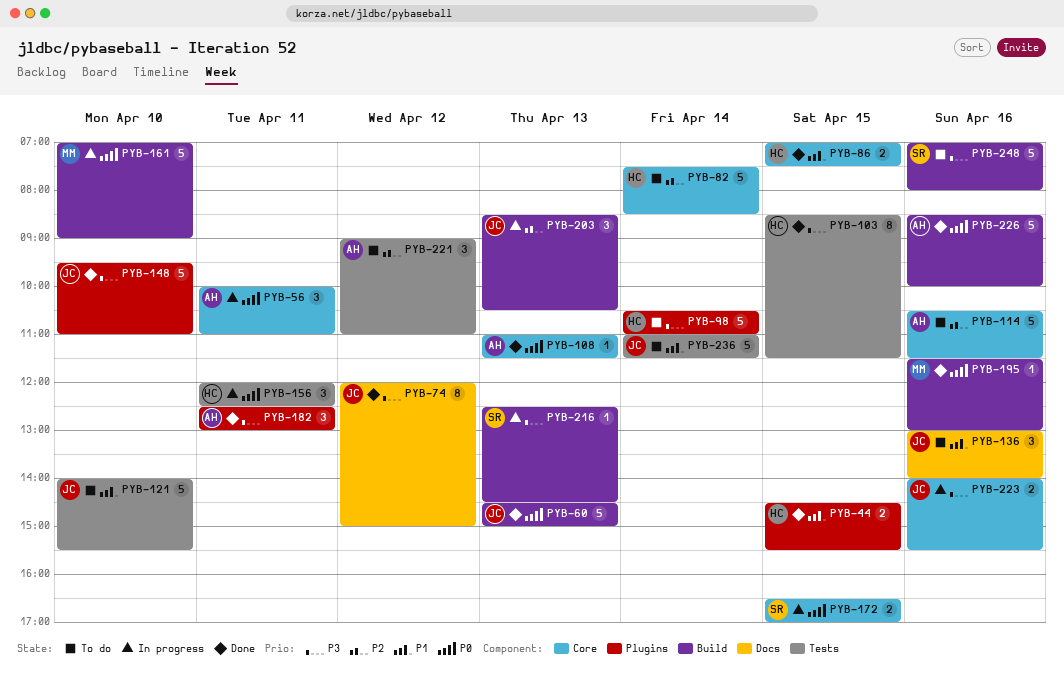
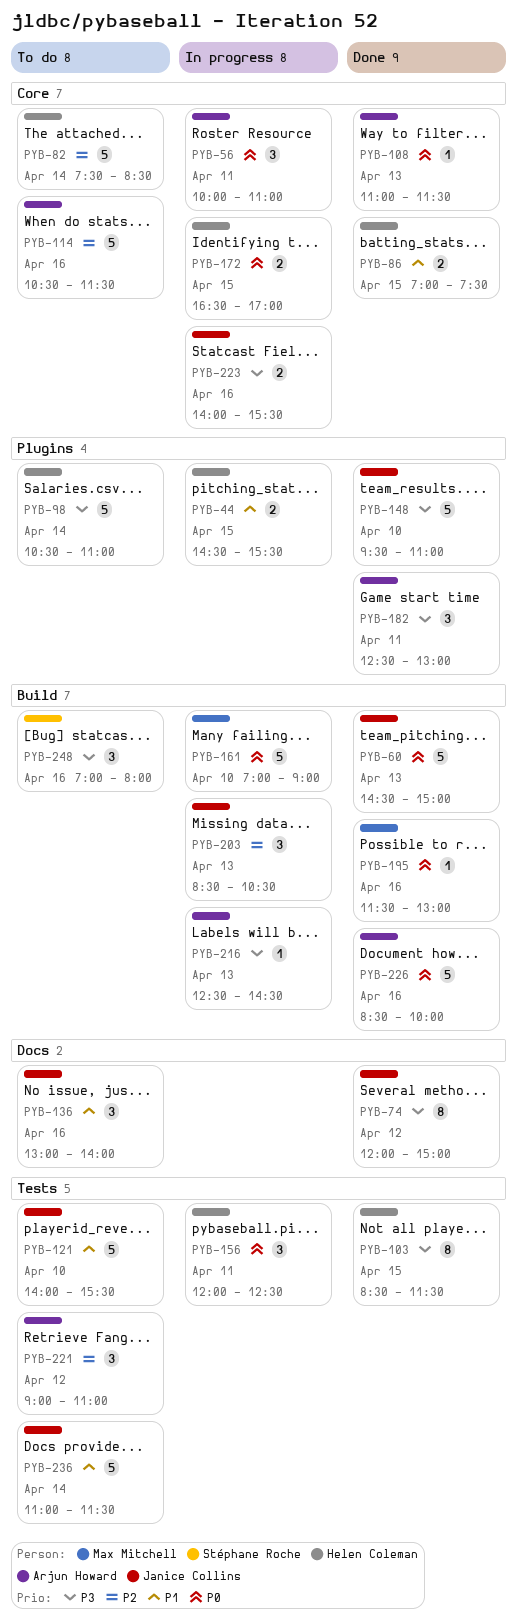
PYB-44, status: Done -> In progress
PYB-172, owner: Stéphane Roche -> Helen Coleman
PYB-216, owner: Stéphane Roche -> Arjun Howard
PYB-248, estimate: 5 -> 3

